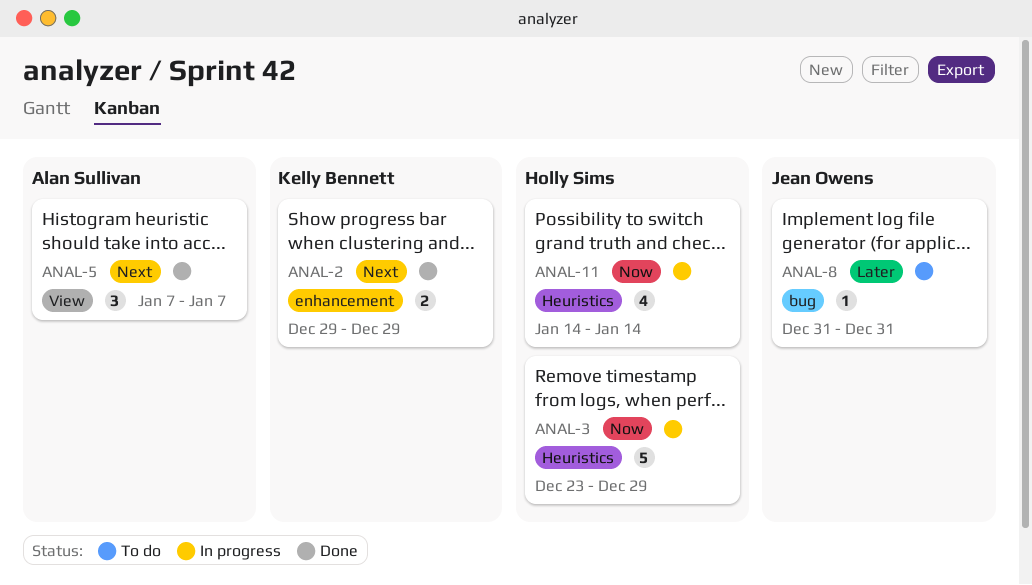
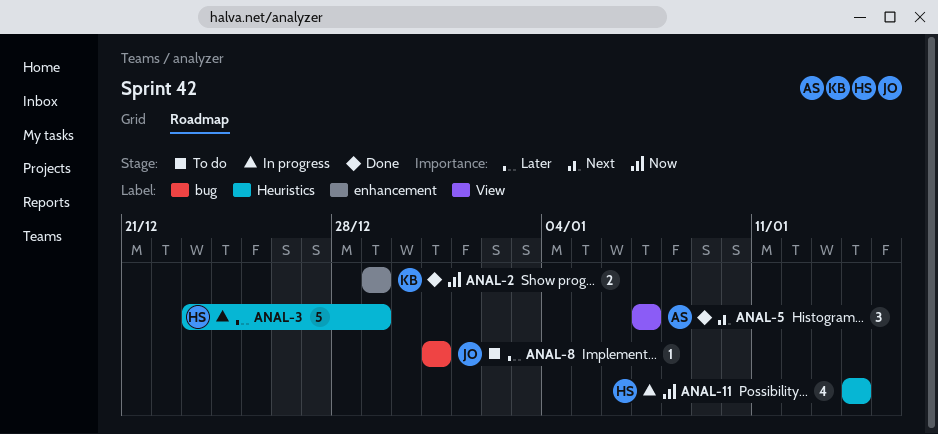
ANAL-2, priority: Next -> Now
ANAL-3, priority: Now -> Later

